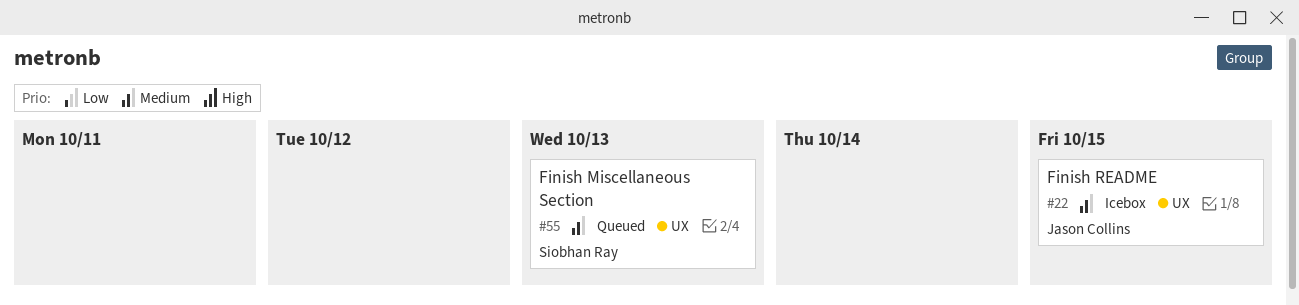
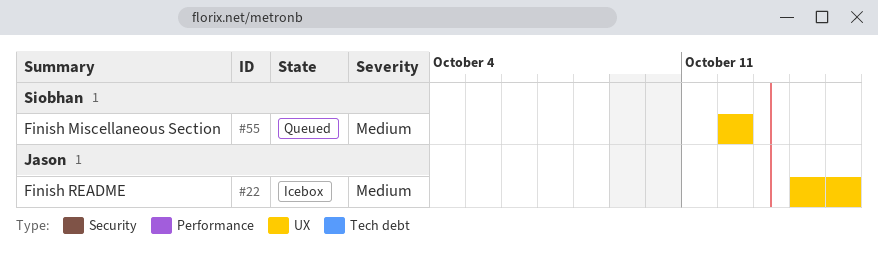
#55, due: Oct 13 -> Oct 12

